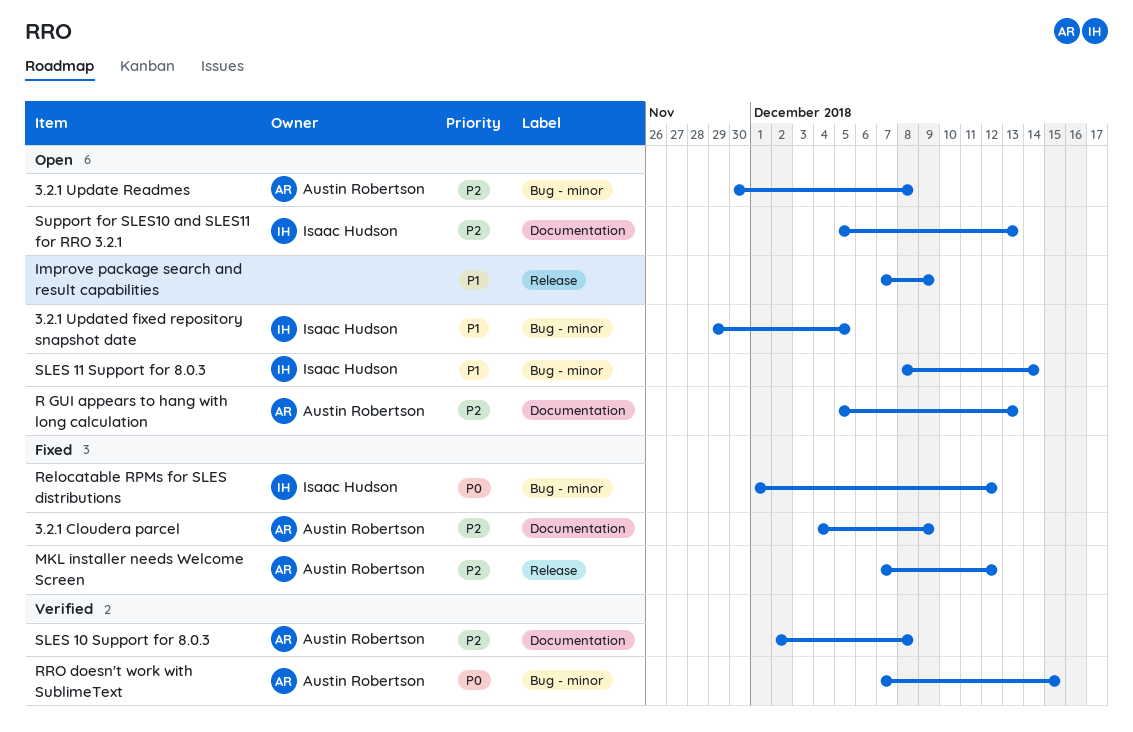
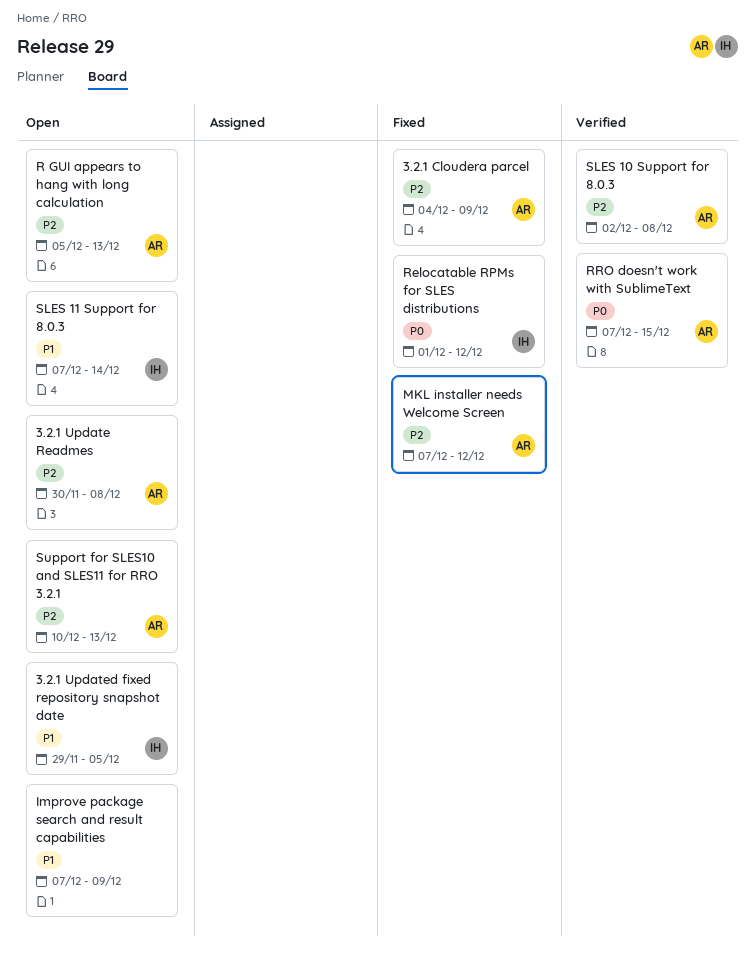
SLES 11 Support for 8.0.3, start: Dec 8 -> Dec 7
Support for SLES10 and SLES11 for RRO 3.2.1, owner: Isaac Hudson -> Austin Robertson
Support for SLES10 and SLES11 for RRO 3.2.1, start: Dec 5 -> Dec 10

